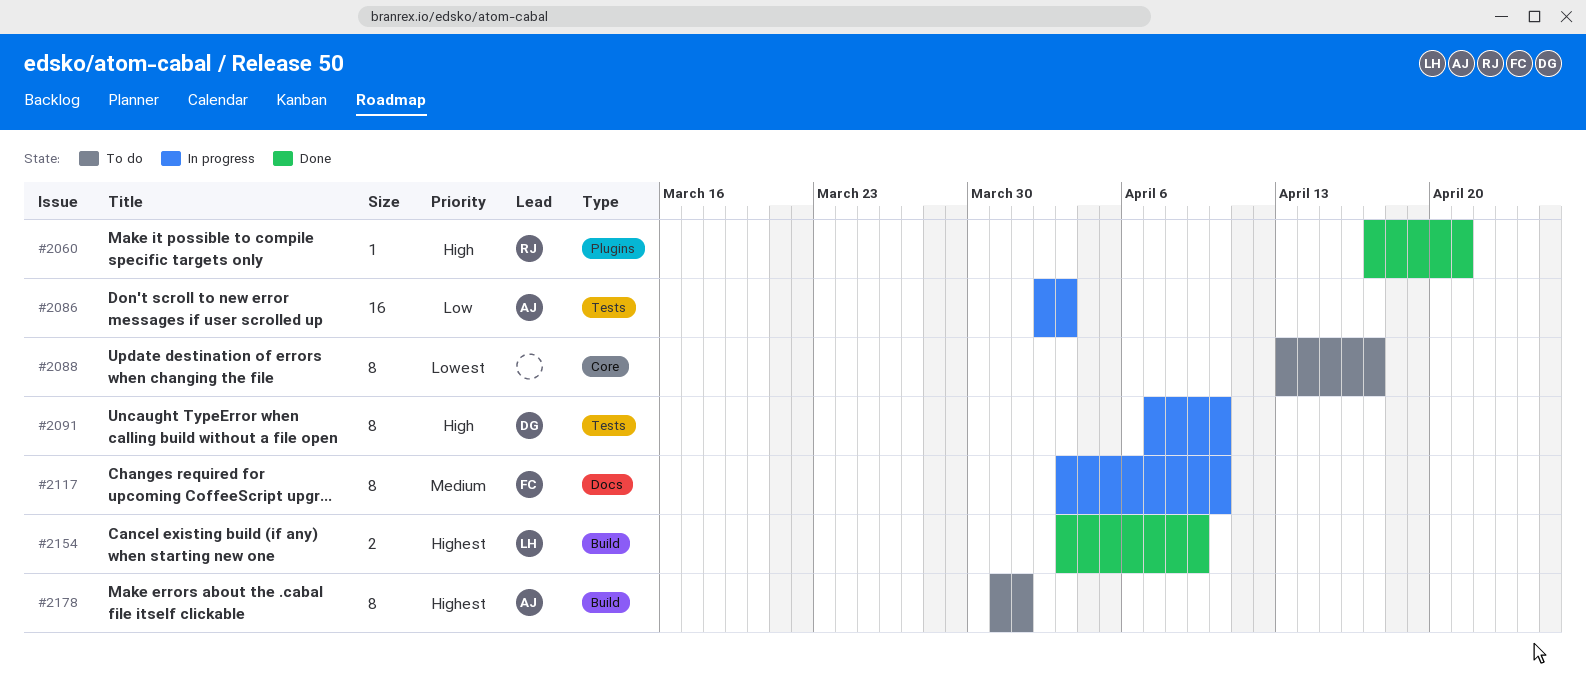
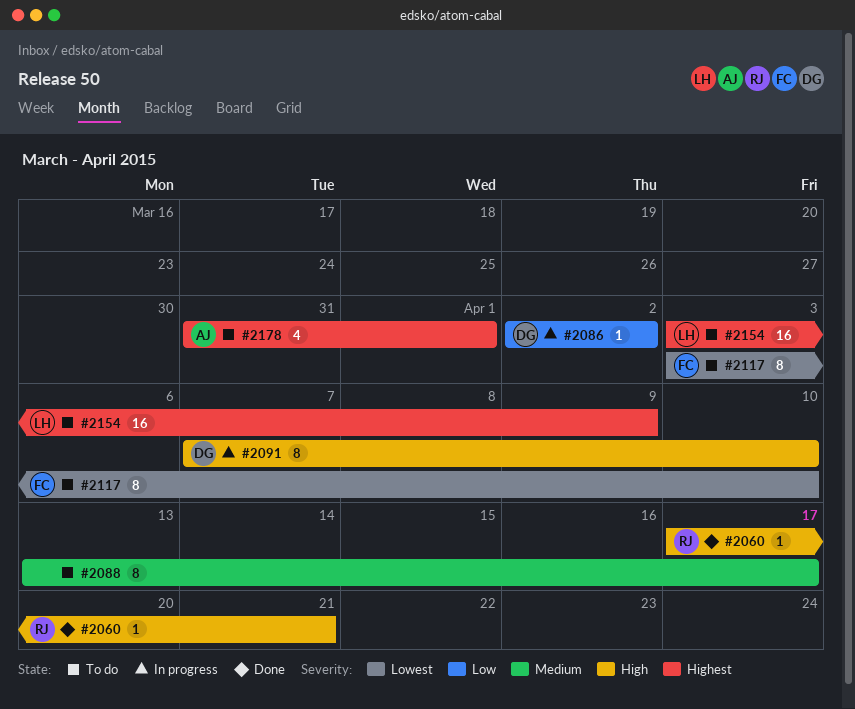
#2086, owner: AJ -> DG
#2086, estimate: 16 -> 1
#2086, due: Apr 3 -> Apr 2
#2088, priority: Lowest -> Medium
#2117, status: In progress -> To do
#2117, priority: Medium -> Lowest
#2154, status: Done -> To do
#2154, estimate: 2 -> 16
#2178, estimate: 8 -> 4

